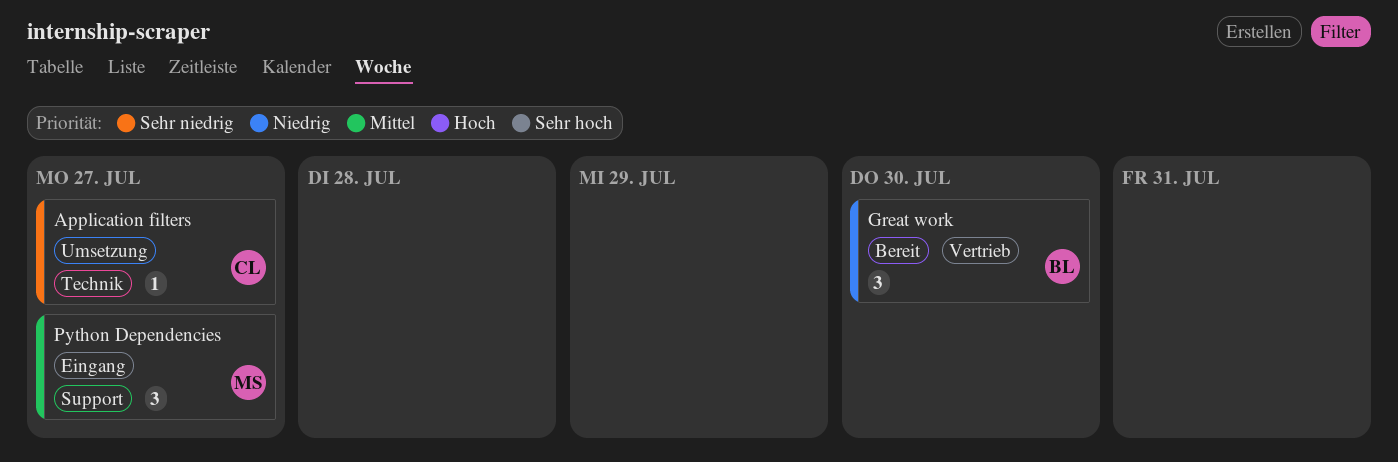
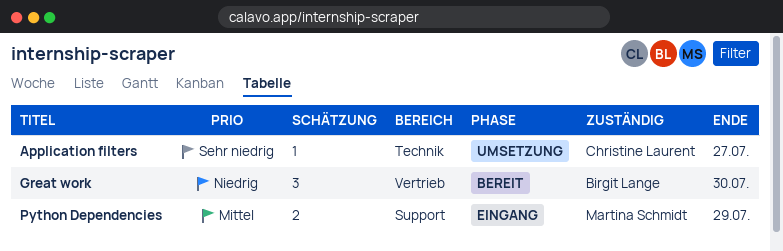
Python Dependencies, estimate: 3 -> 2
Python Dependencies, due: Jul 27 -> Jul 29

